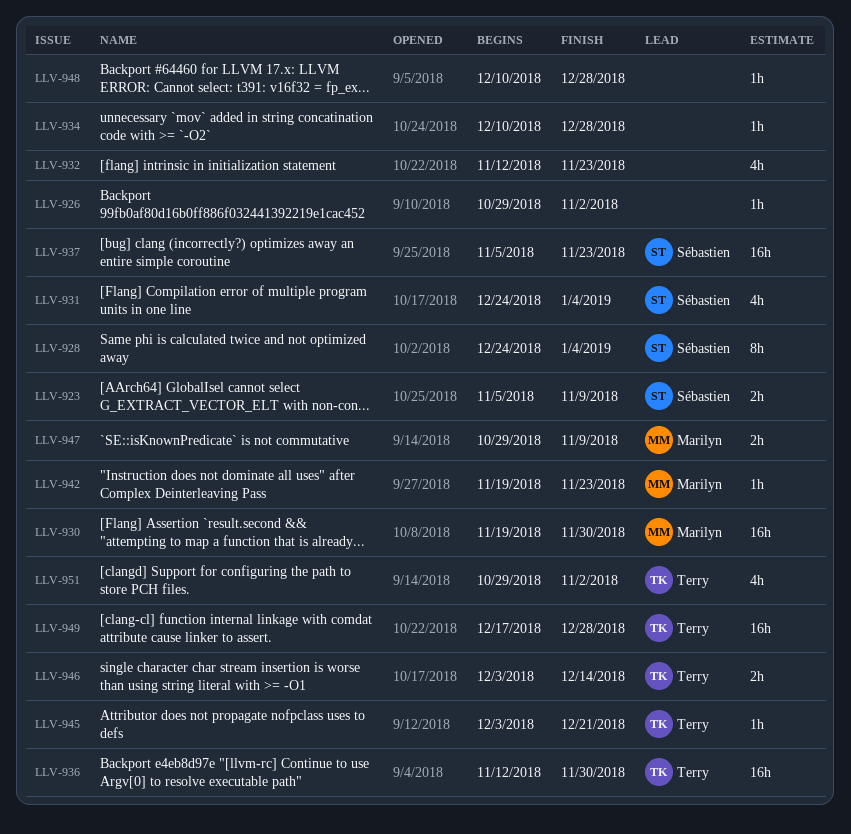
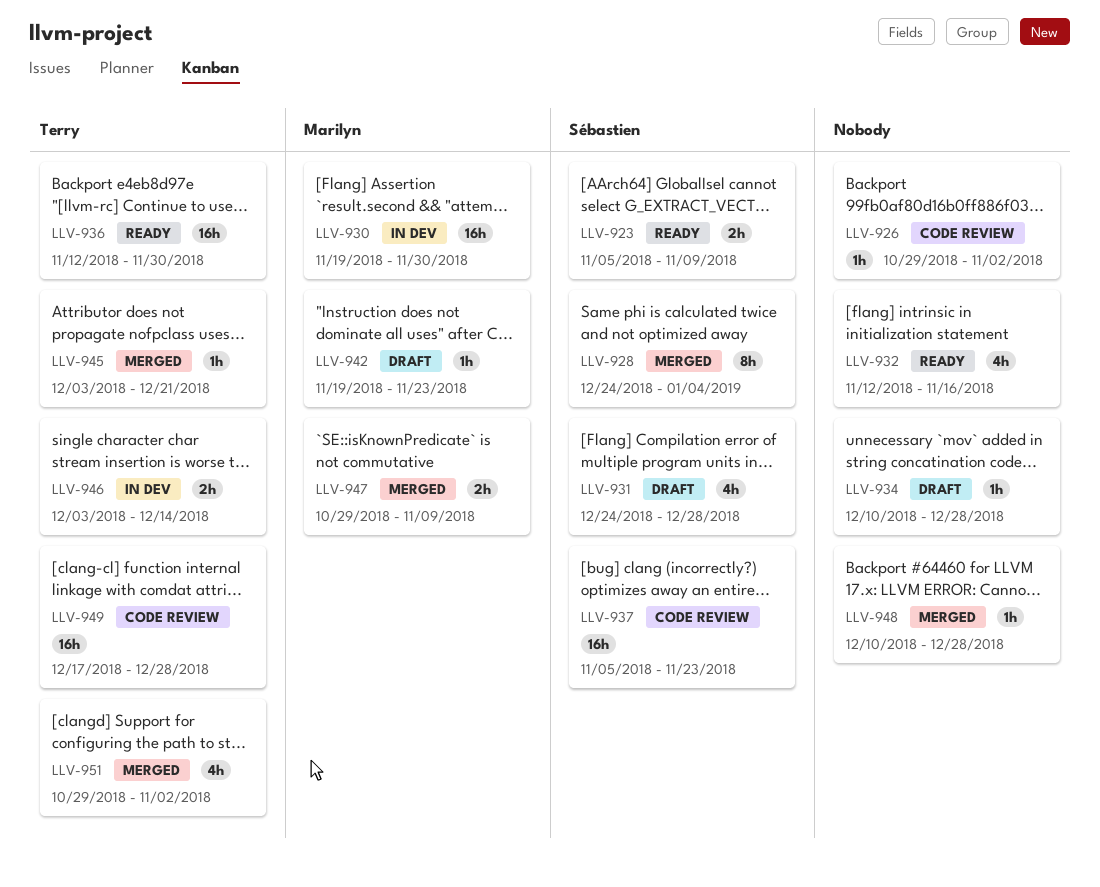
LLV-931, due: Jan 4 -> Dec 28
LLV-932, due: Nov 23 -> Nov 16

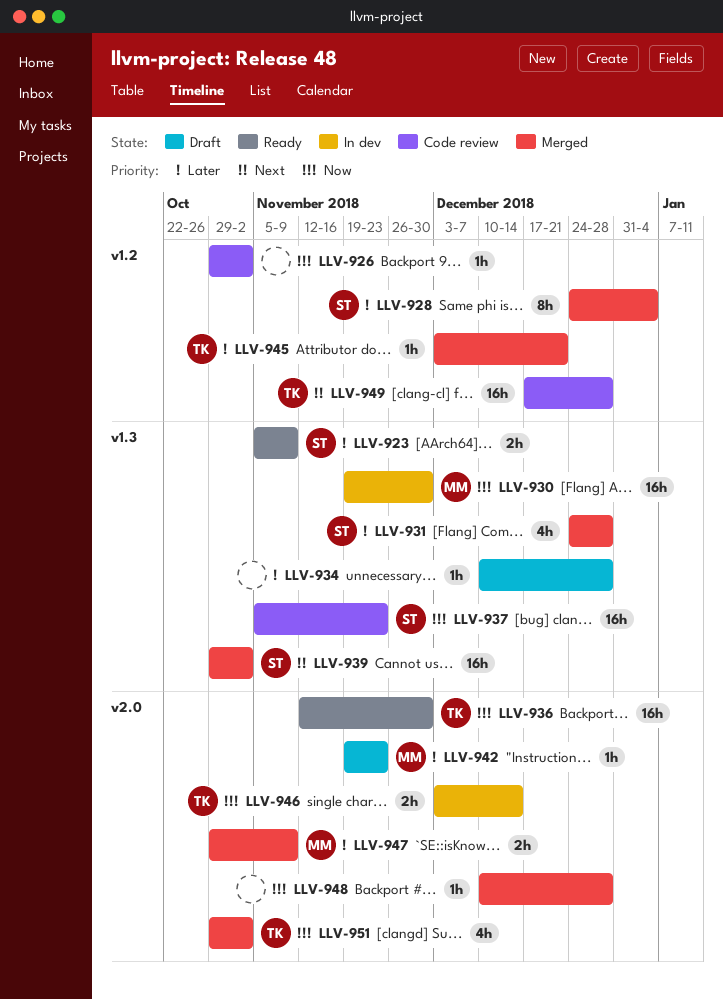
LLV-931, status: Draft -> Merged
LLV-932: present -> none
LLV-939: none -> present

